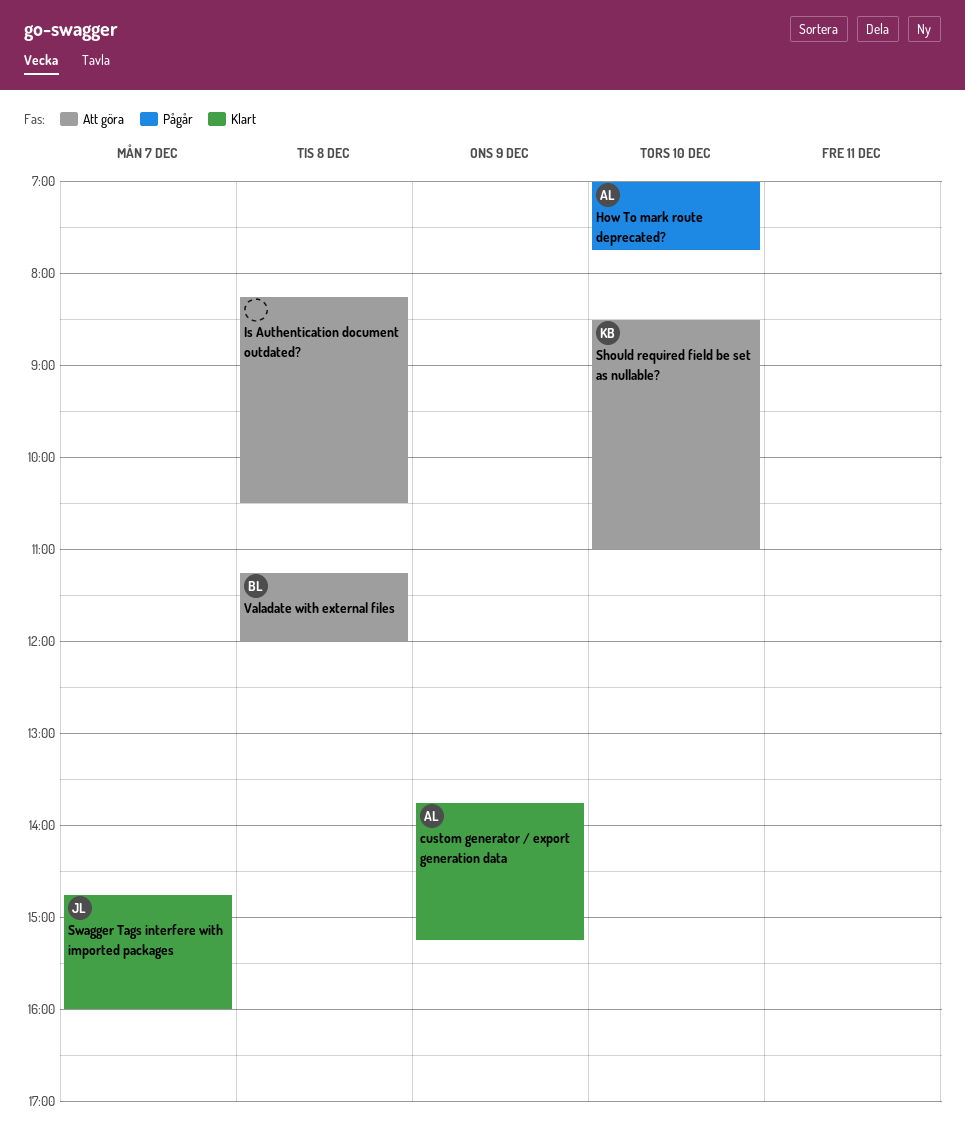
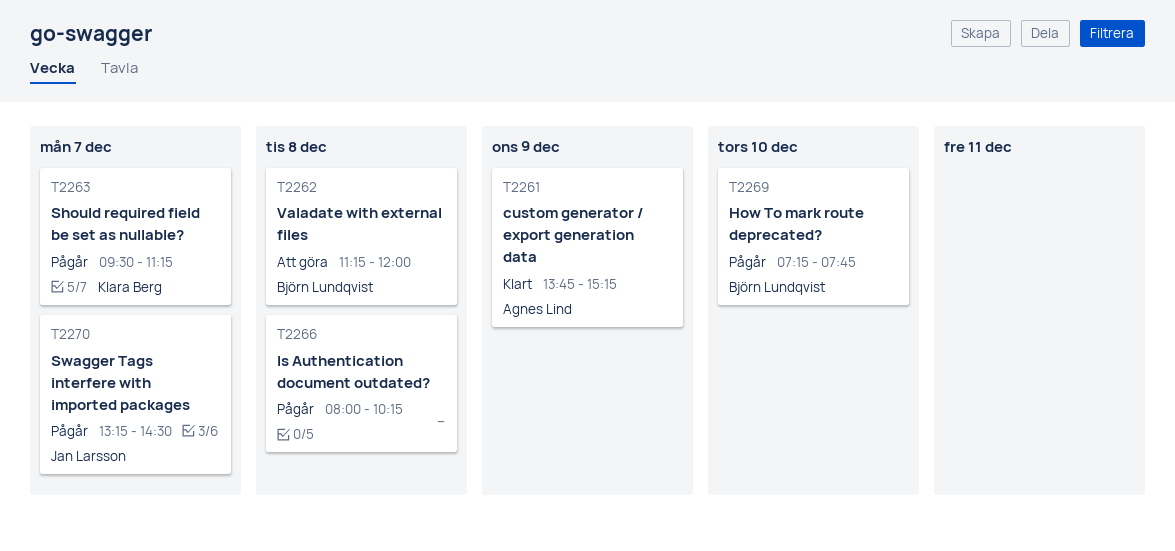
How To mark route deprecated?, owner: Agnes Lind -> Björn Lundqvist
How To mark route deprecated?, begins: 07:00 -> 07:15
Is Authentication document outdated?, status: Att göra -> Pågår
Is Authentication document outdated?, begins: 08:15 -> 08:00
Is Authentication document outdated?, ends: 10:30 -> 10:15
Should required field be set as nullable?, status: Att göra -> Pågår
Should required field be set as nullable?, day: Dec 10 -> Dec 7
Should required field be set as nullable?, begins: 08:30 -> 09:30
Should required field be set as nullable?, ends: 11:00 -> 11:15
Swagger Tags interfere with imported packages, status: Klart -> Pågår
Swagger Tags interfere with imported packages, begins: 14:45 -> 13:15
Swagger Tags interfere with imported packages, ends: 16:00 -> 14:30

